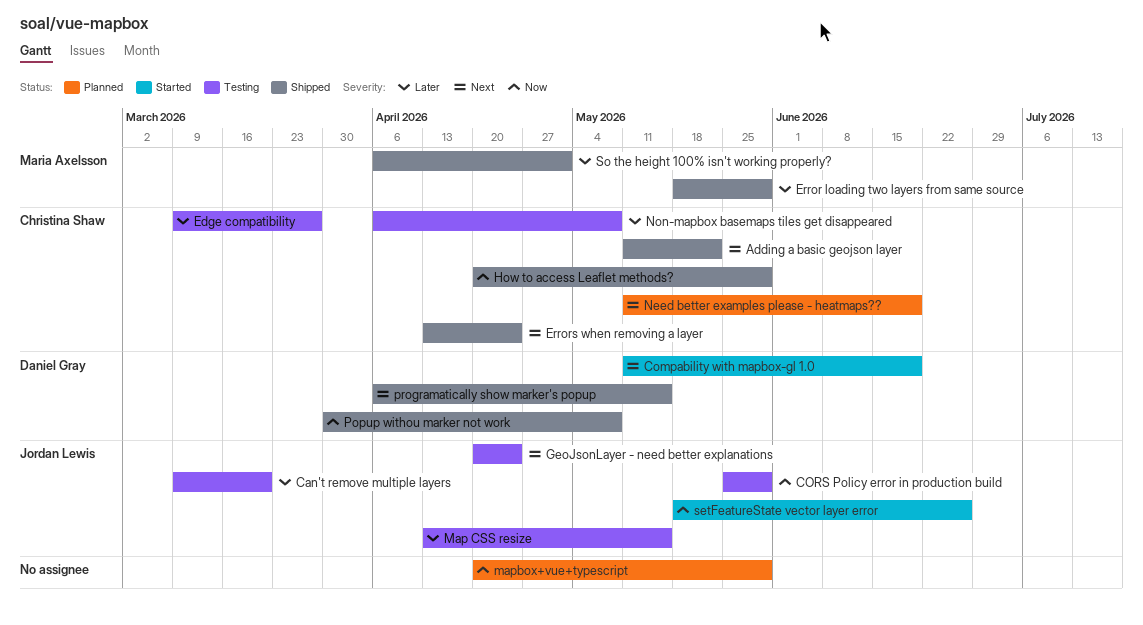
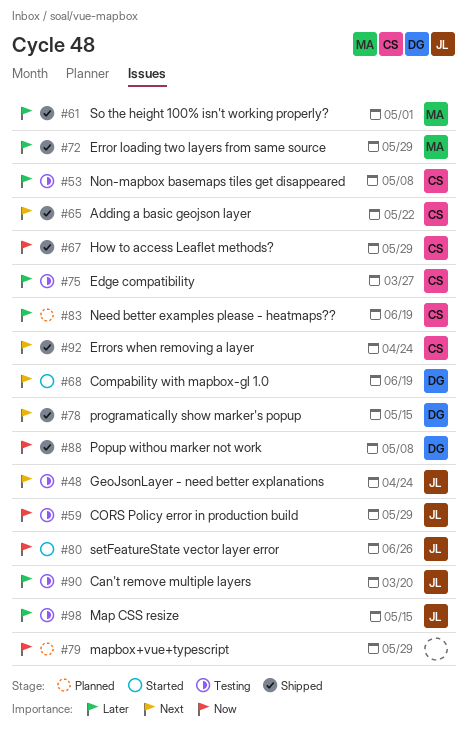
Need better examples please - heatmaps??, priority: Next -> Later

